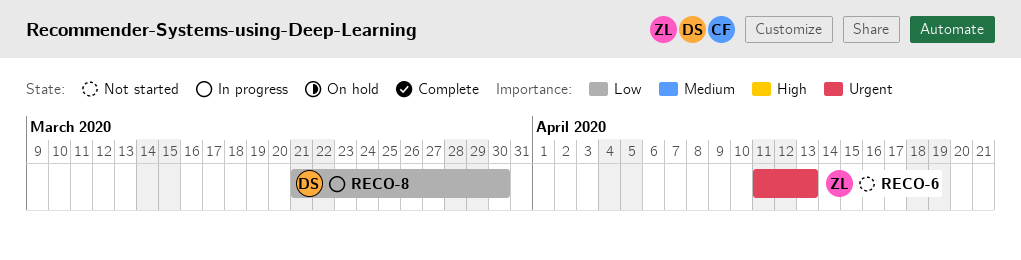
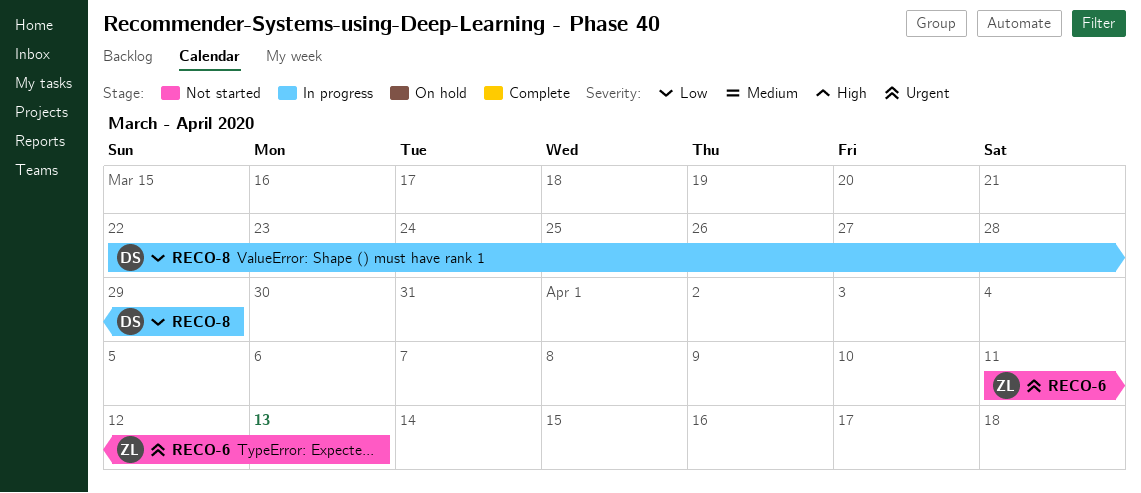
RECO-8, start: Mar 21 -> Mar 22
RECO-8, due: Mar 30 -> Mar 29

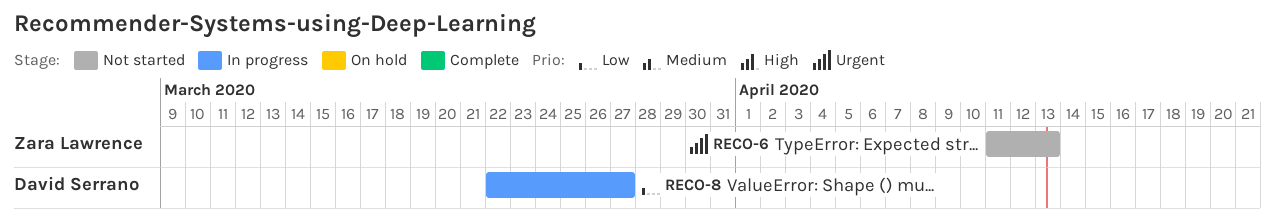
RECO-8, due: Mar 29 -> Mar 27

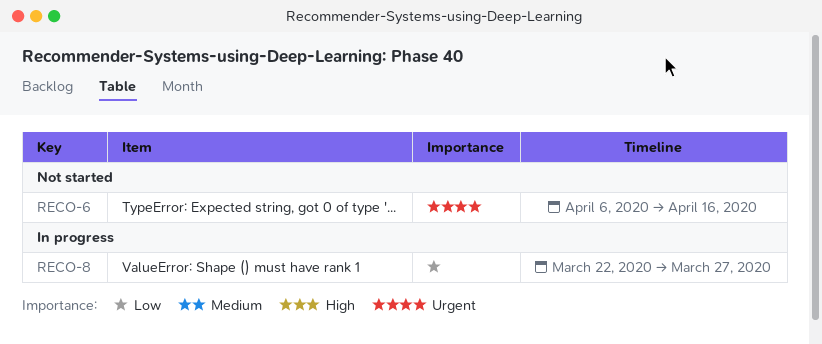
RECO-6, start: Apr 11 -> Apr 6
RECO-6, due: Apr 13 -> Apr 16

